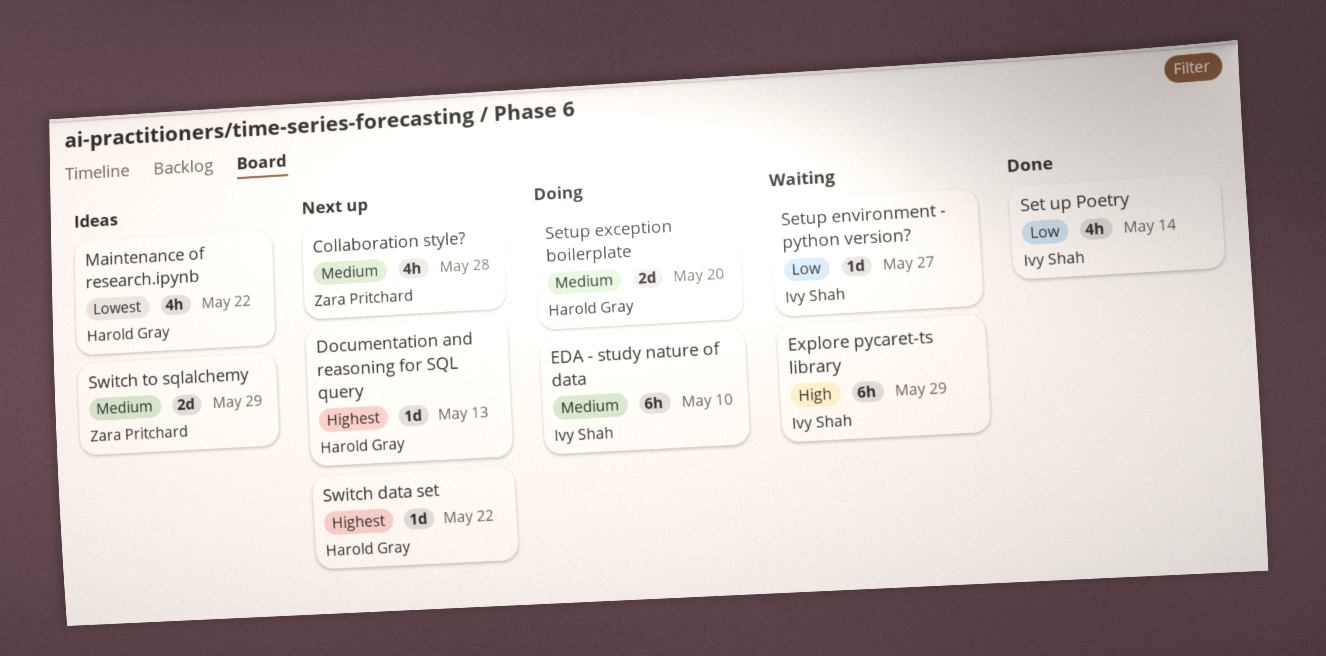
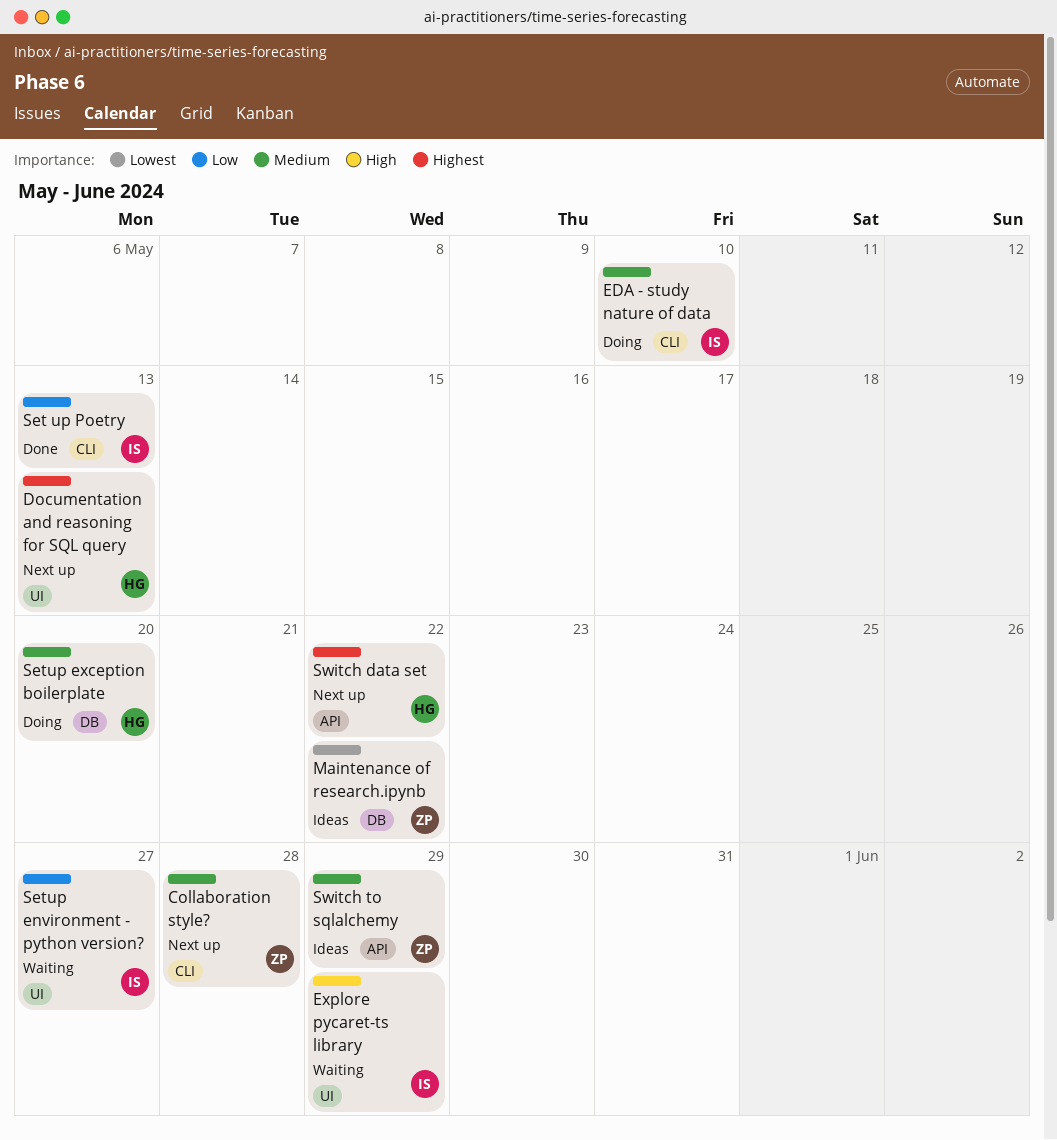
Maintenance of research.ipynb, owner: Harold Gray -> Zara Pritchard
Set up Poetry, due: May 14 -> May 13

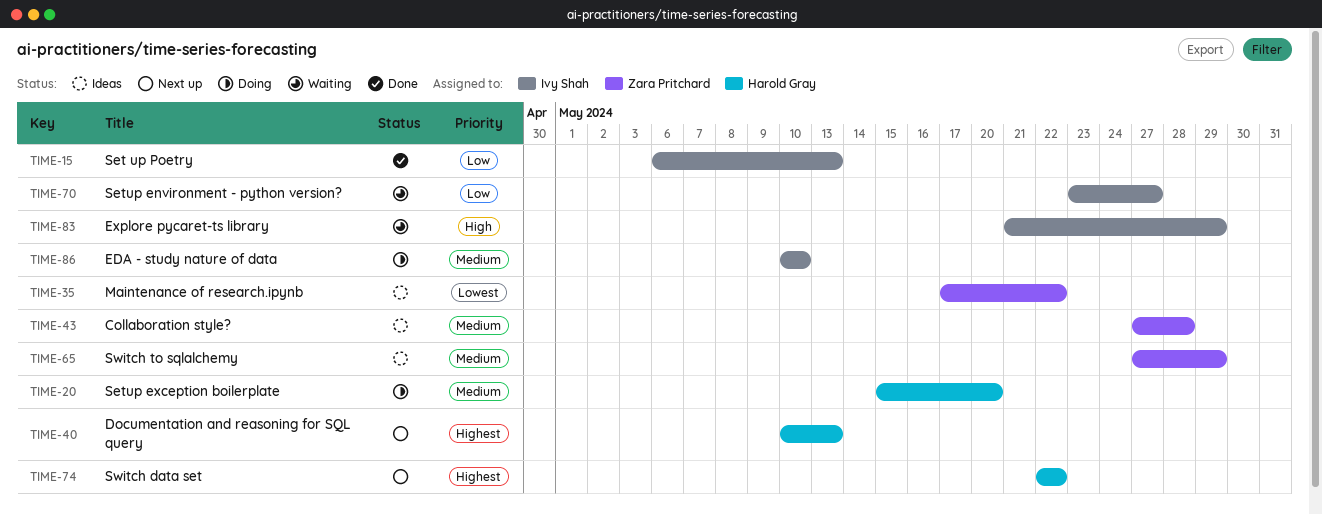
Collaboration style?, status: Next up -> Ideas

